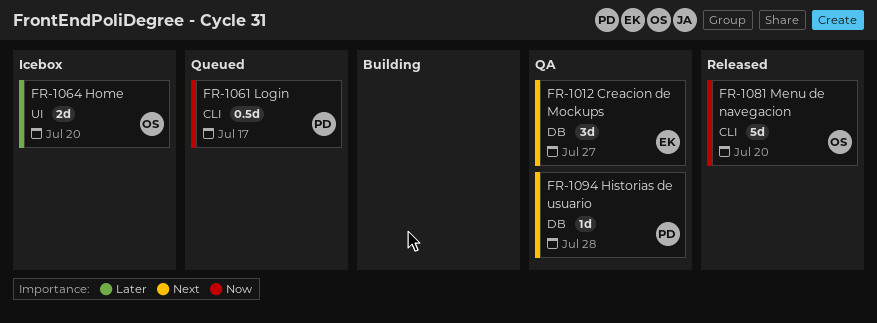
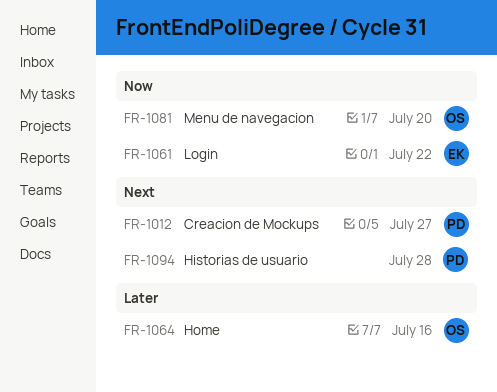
FR-1012, owner: EK -> PD
FR-1061, owner: PD -> EK
FR-1061, due: Jul 17 -> Jul 22
FR-1064, due: Jul 20 -> Jul 16

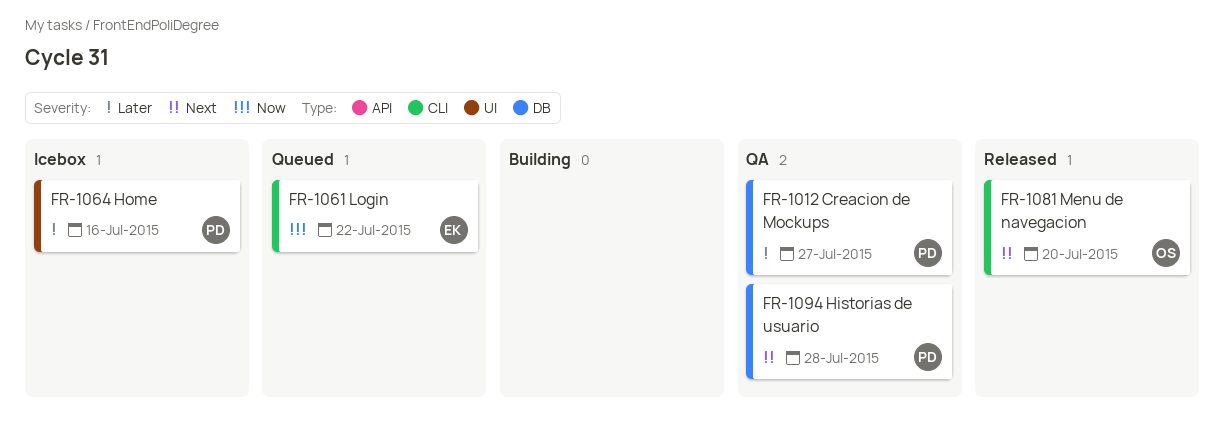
FR-1012, priority: Next -> Later
FR-1064, owner: OS -> PD
FR-1081, priority: Now -> Next

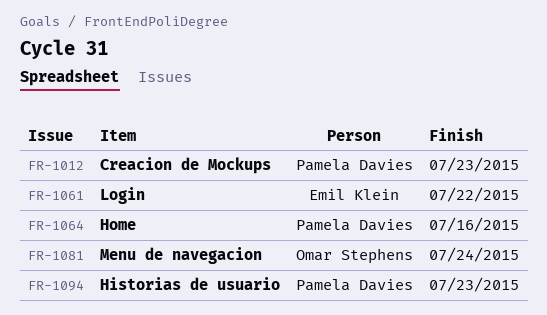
FR-1012, due: Jul 27 -> Jul 23
FR-1081, due: Jul 20 -> Jul 24
FR-1094, due: Jul 28 -> Jul 23

